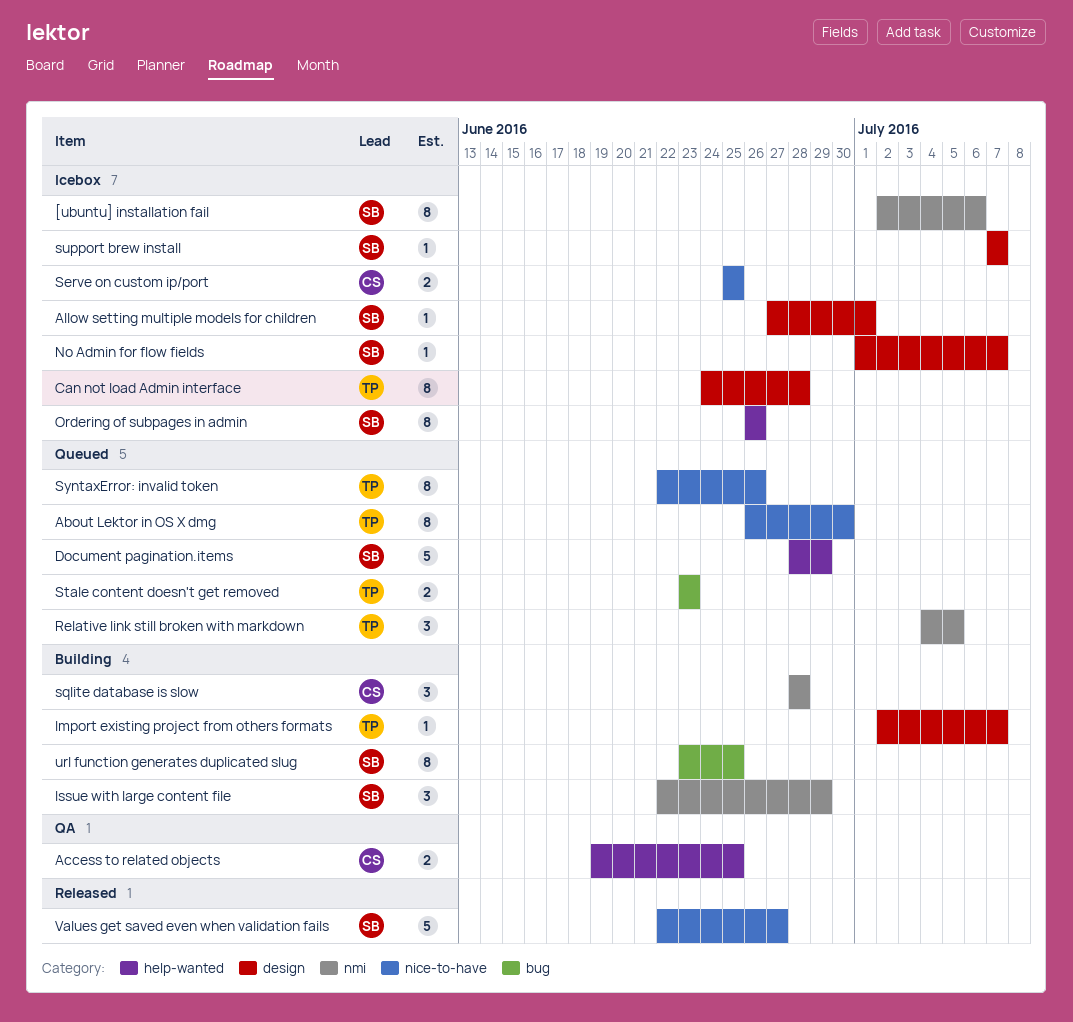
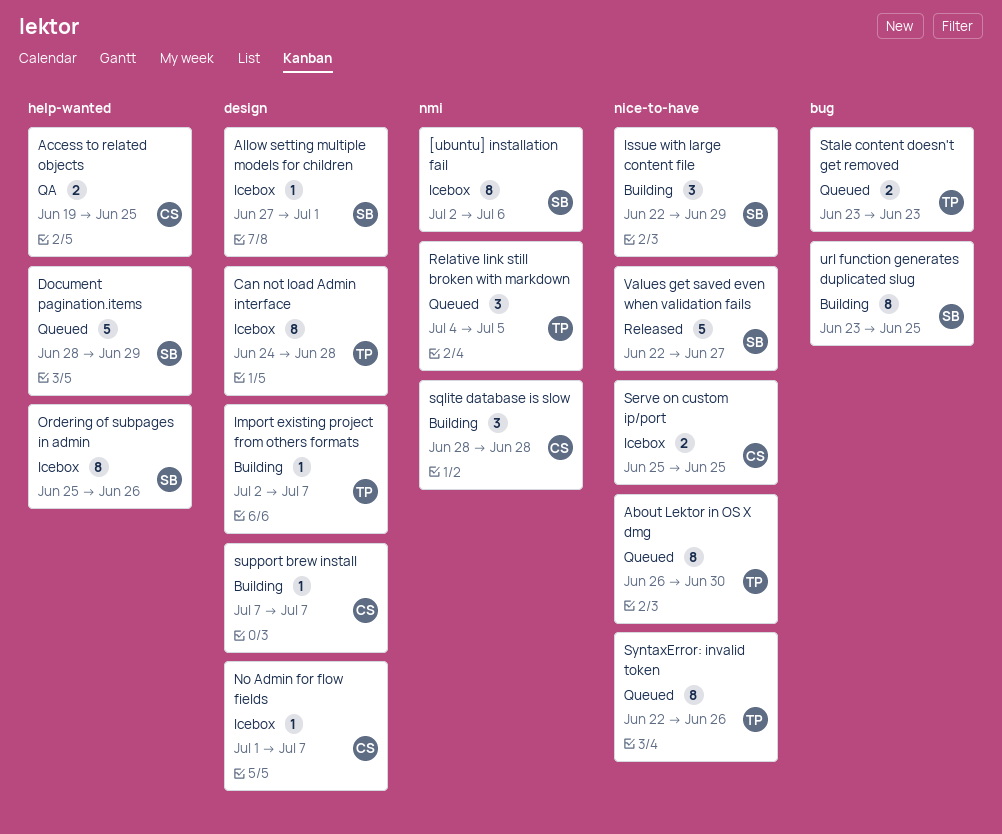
Issue with large content file, label: nmi -> nice-to-have
No Admin for flow fields, owner: SB -> CS
Ordering of subpages in admin, start: Jun 26 -> Jun 25
support brew install, status: Icebox -> Building
support brew install, owner: SB -> CS

